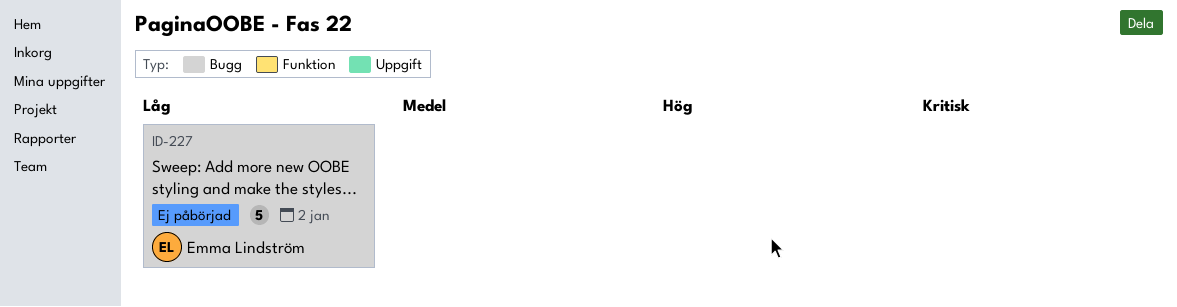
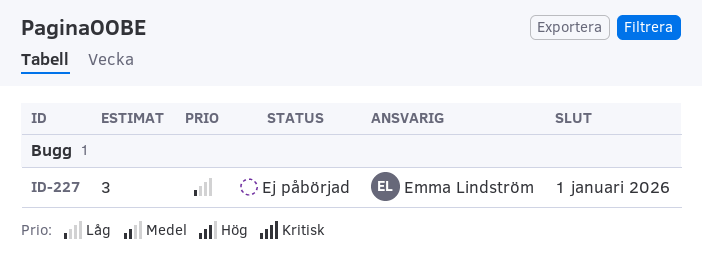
ID-227, estimate: 5 -> 3
ID-227, due: Jan 2 -> Jan 1

